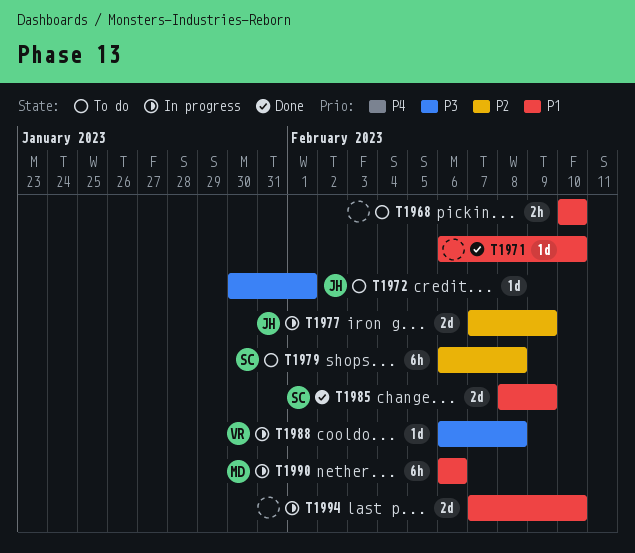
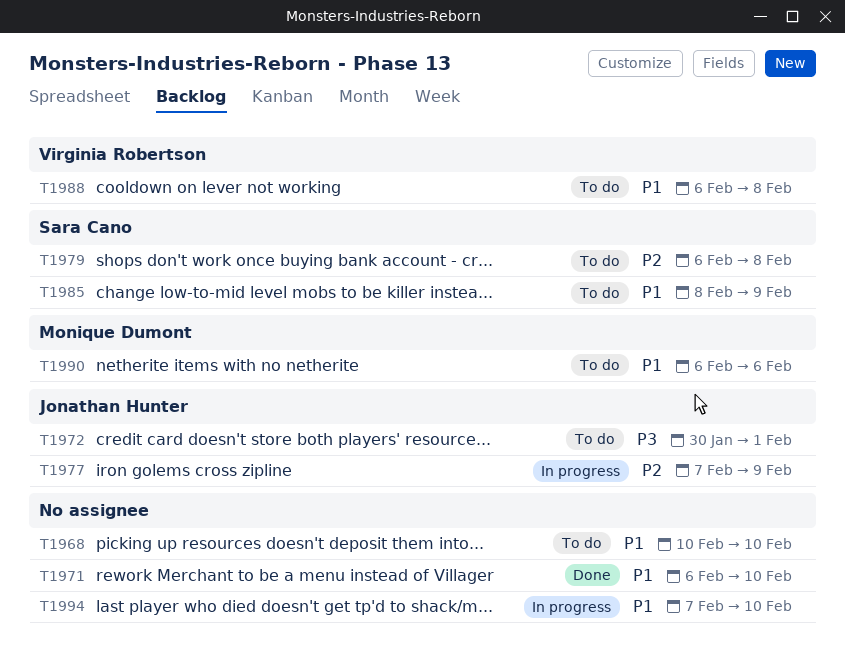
T1985, status: Done -> To do
T1988, status: In progress -> To do
T1988, priority: P3 -> P1
T1990, status: In progress -> To do

